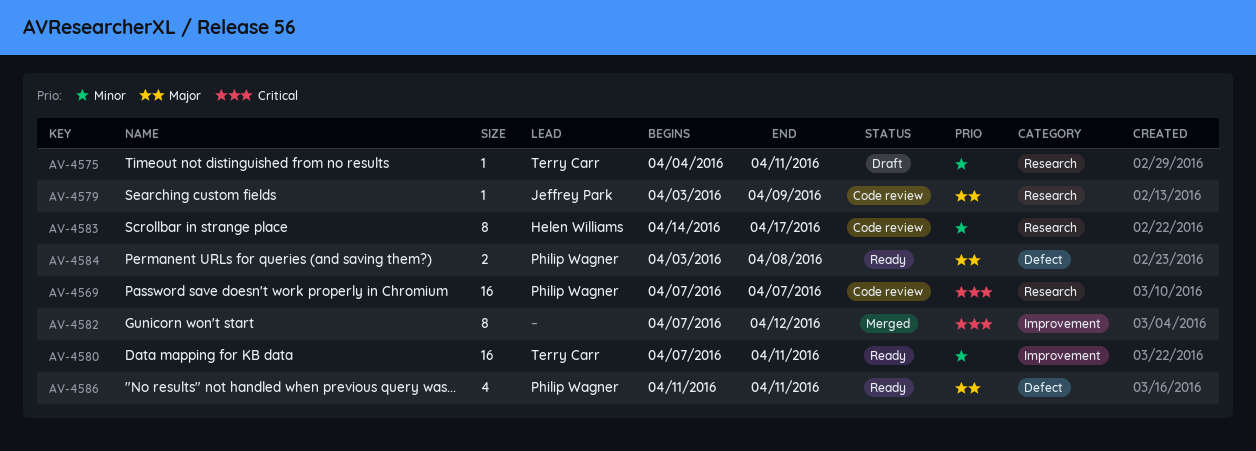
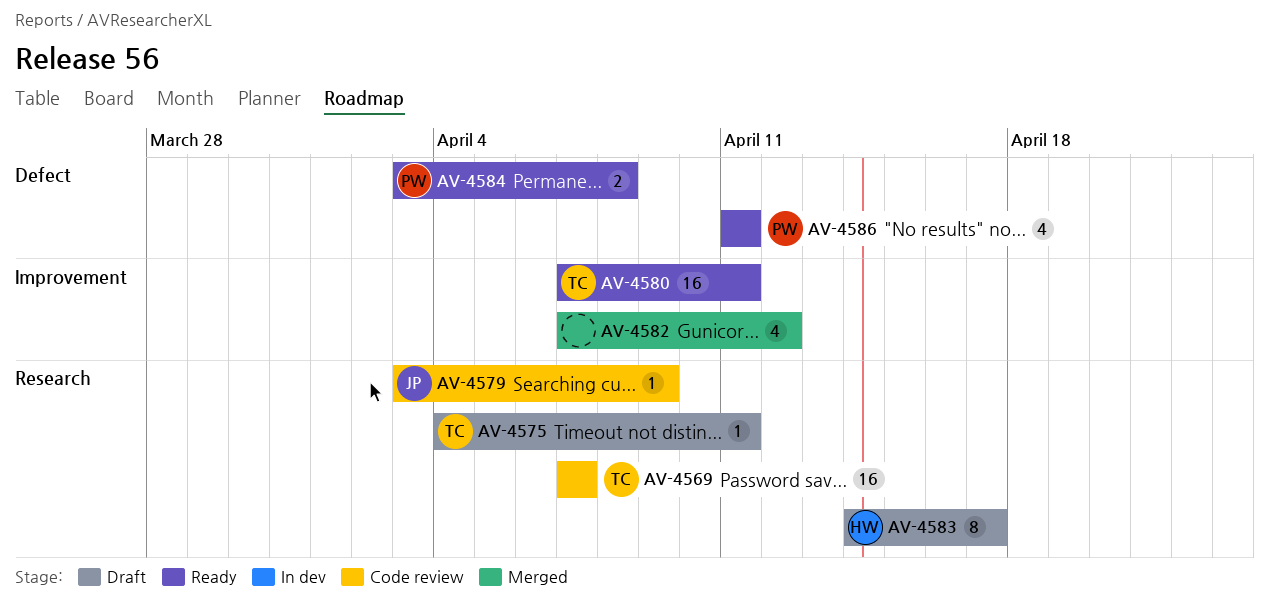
AV-4569, owner: Philip Wagner -> Terry Carr
AV-4582, estimate: 8 -> 4
AV-4583, status: Code review -> Draft

